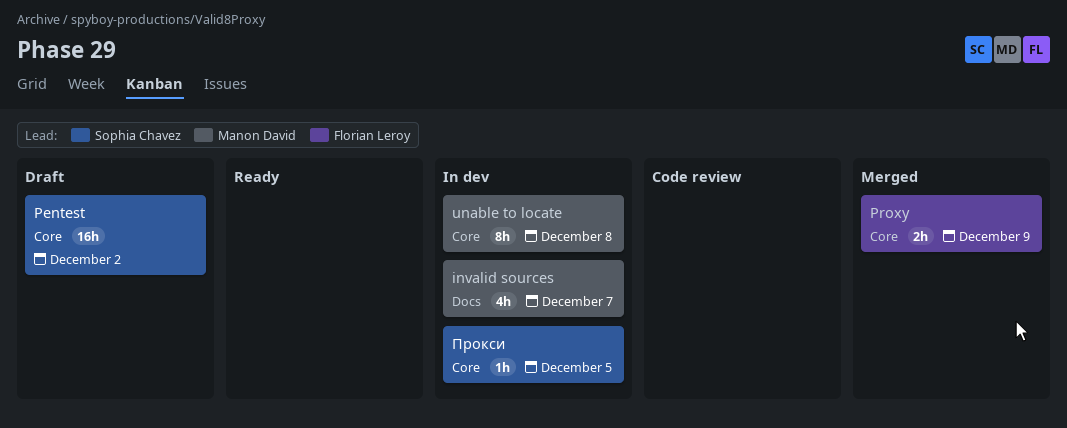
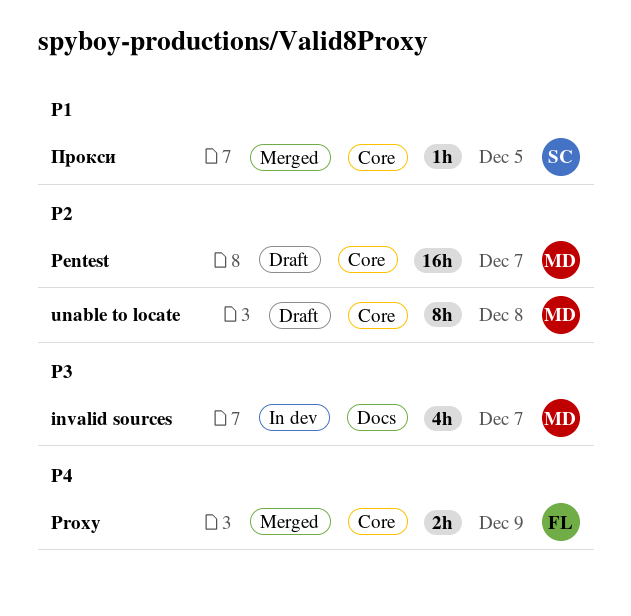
Pentest, owner: Sophia Chavez -> Manon David
Pentest, due: Dec 2 -> Dec 7
unable to locate, status: In dev -> Draft
Прокси, status: In dev -> Merged

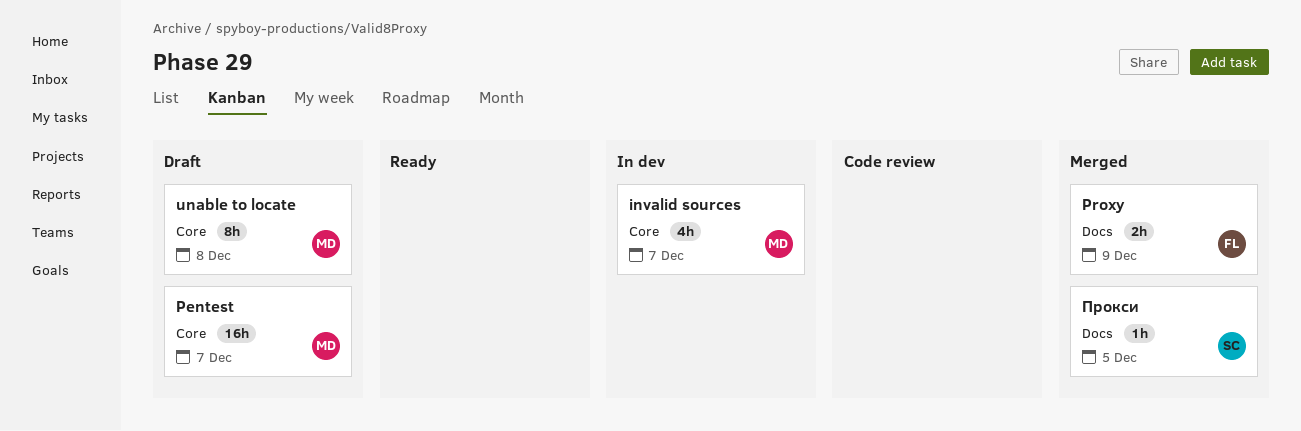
invalid sources, label: Docs -> Core
Proxy, label: Core -> Docs
Прокси, label: Core -> Docs

